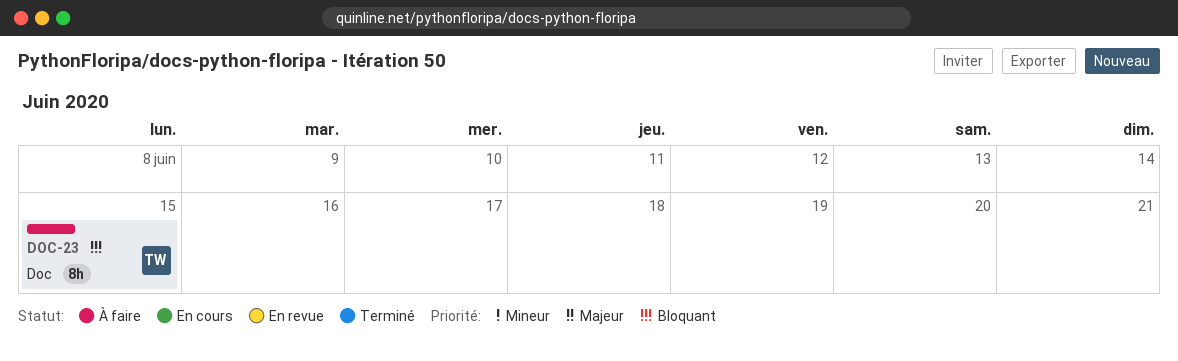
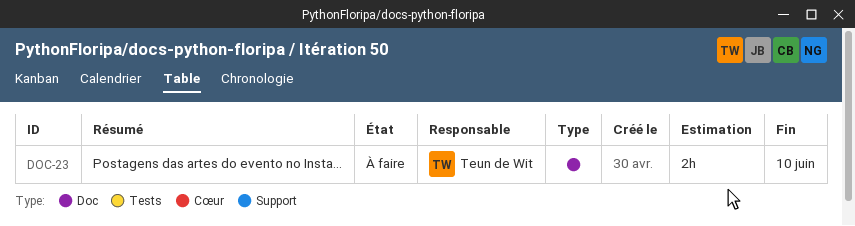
DOC-23, estimate: 8h -> 2h
DOC-23, due: Jun 15 -> Jun 10

